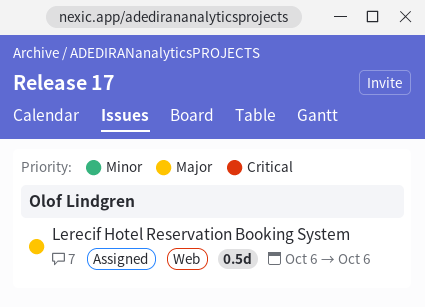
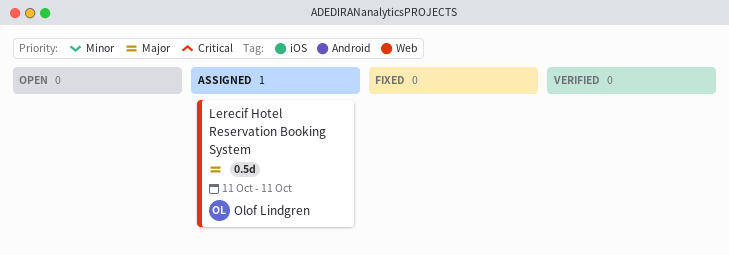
Lerecif Hotel Reservation Booking System, start: Oct 6 -> Oct 11
Lerecif Hotel Reservation Booking System, due: Oct 6 -> Oct 11

